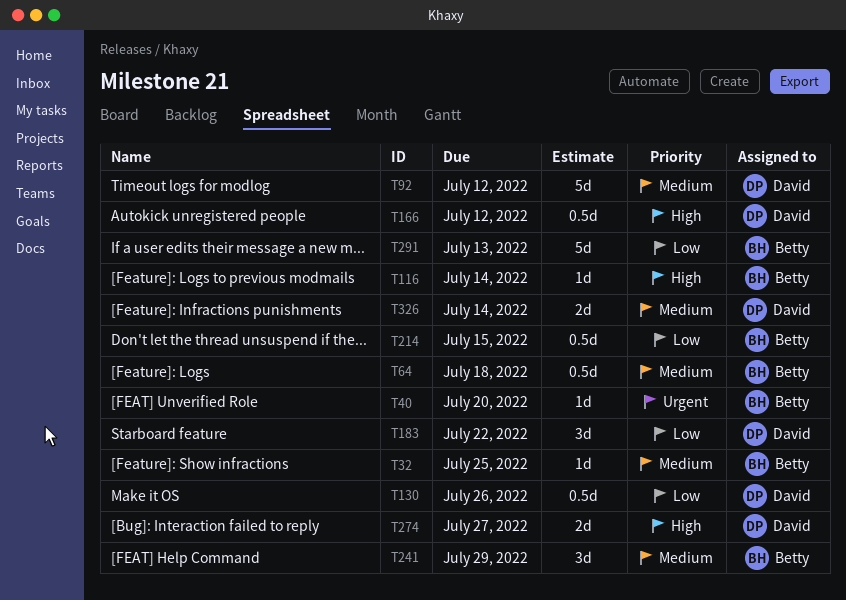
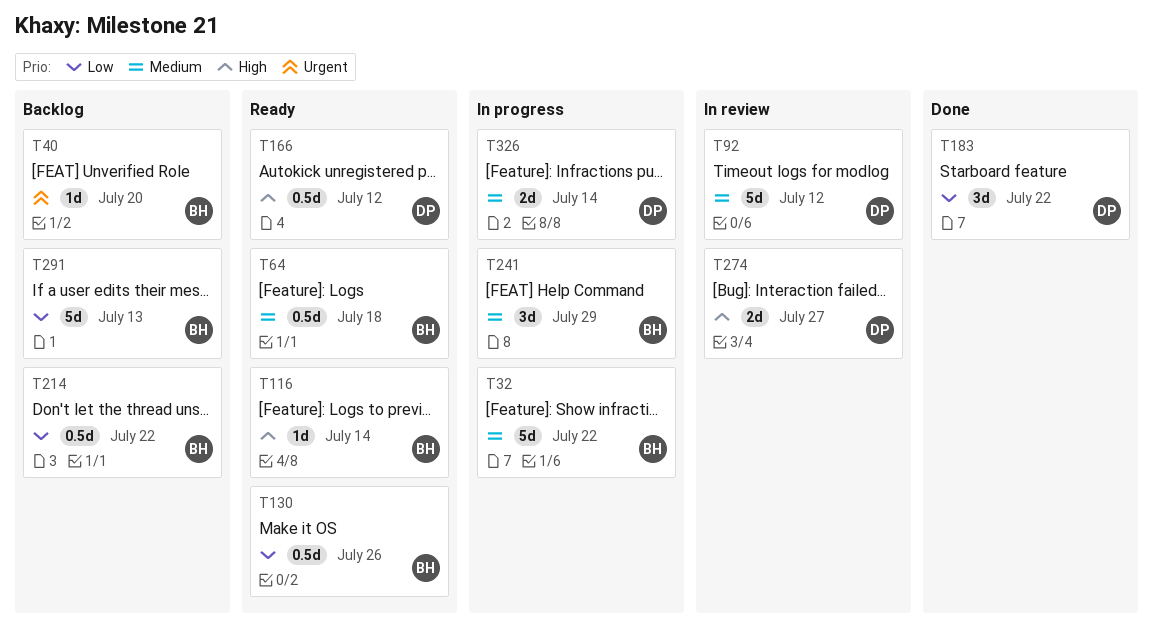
T32, estimate: 1d -> 5d
T32, due: Jul 25 -> Jul 22
T130, owner: David -> Betty
T214, due: Jul 15 -> Jul 22

